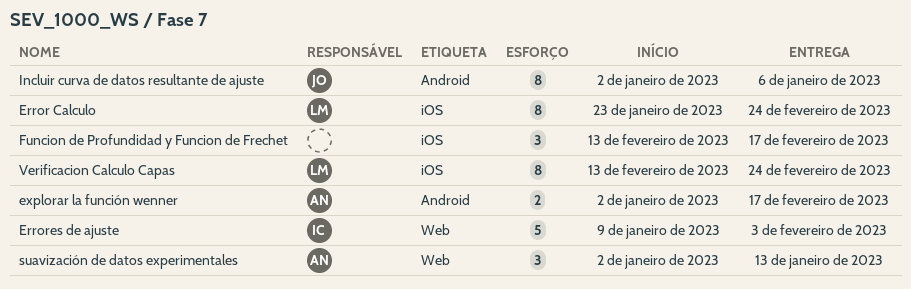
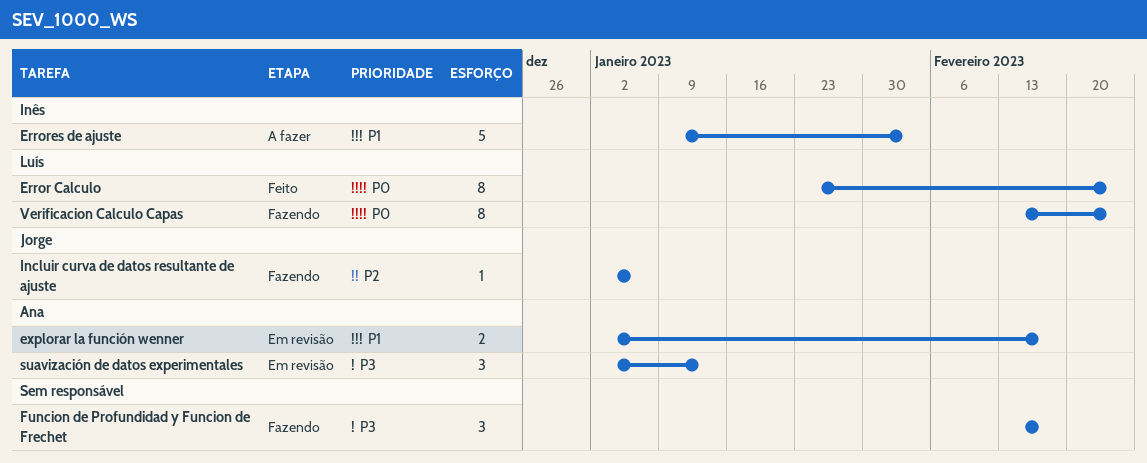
Incluir curva de datos resultante de ajuste, estimate: 8 -> 1

